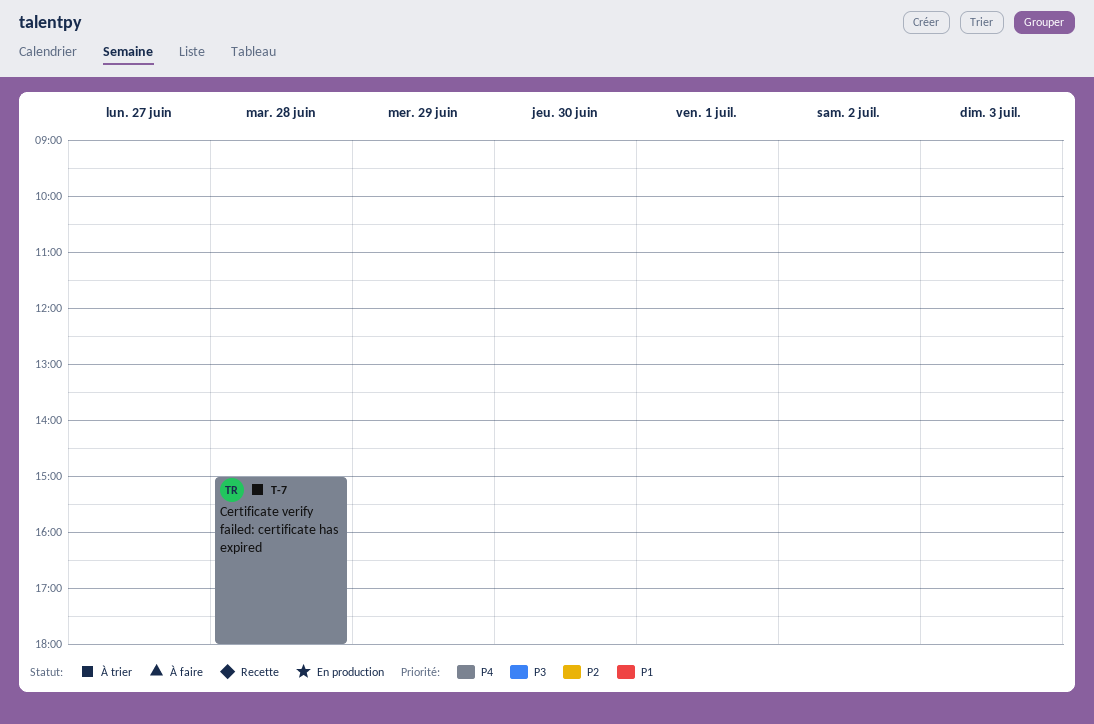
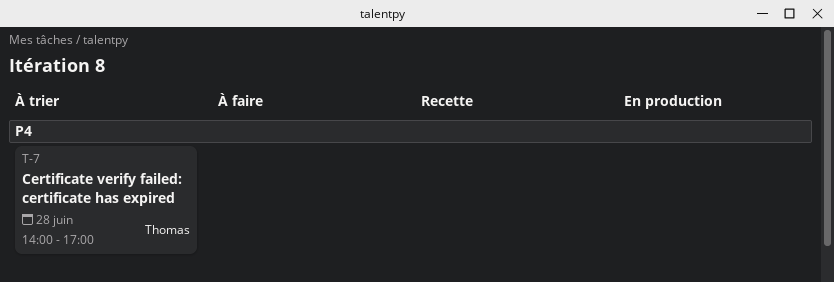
T-7, begins: 15:00 -> 14:00
T-7, ends: 18:00 -> 17:00

